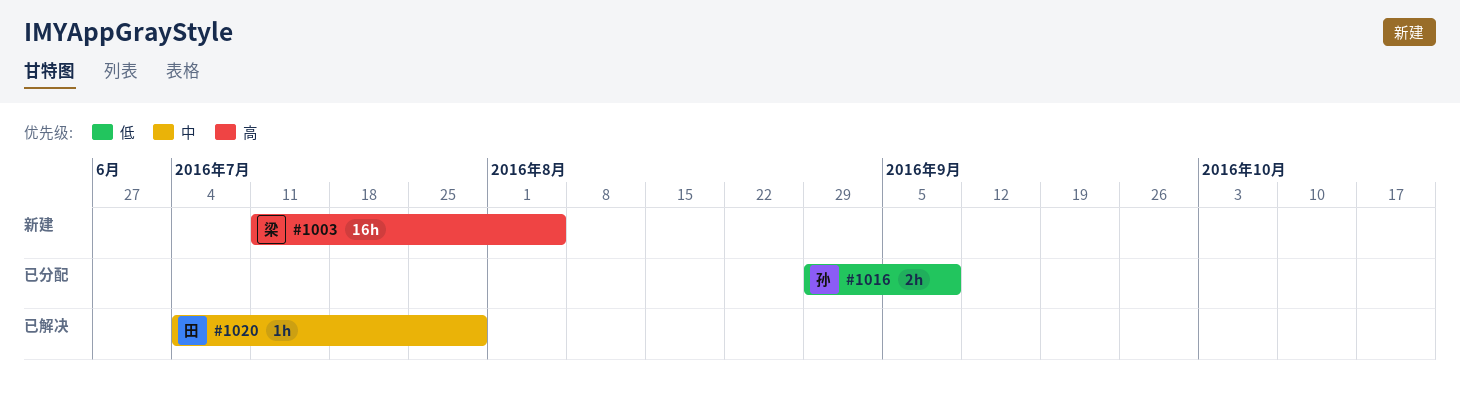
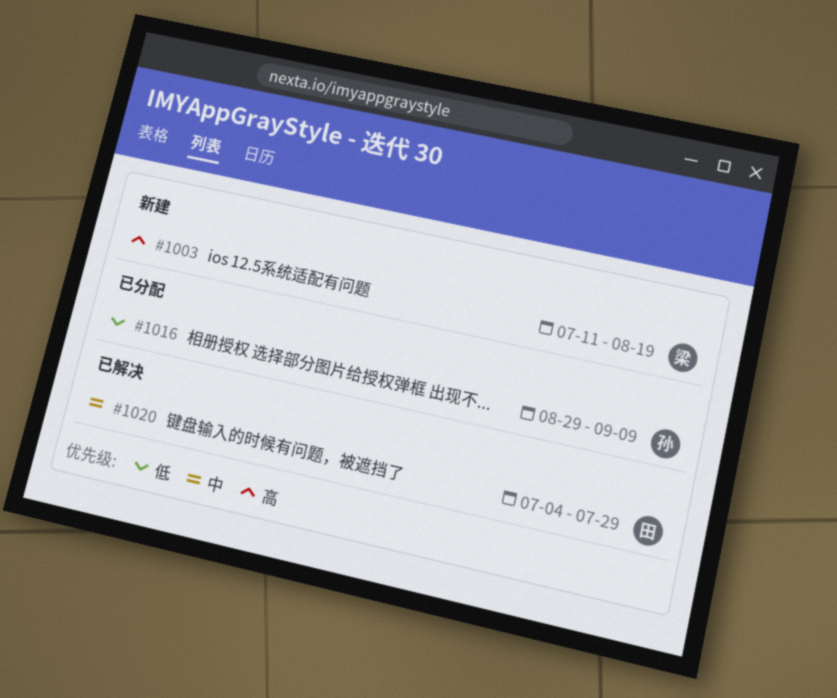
#1003, due: Aug 5 -> Aug 19

